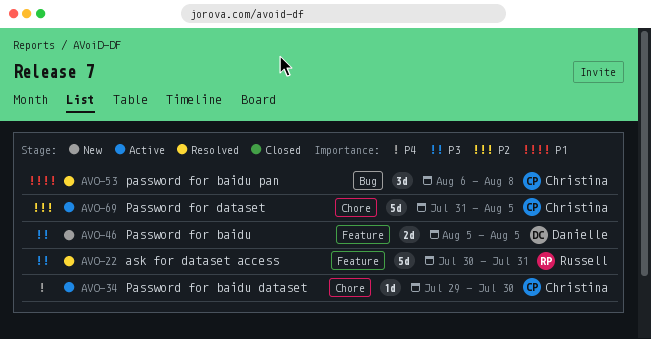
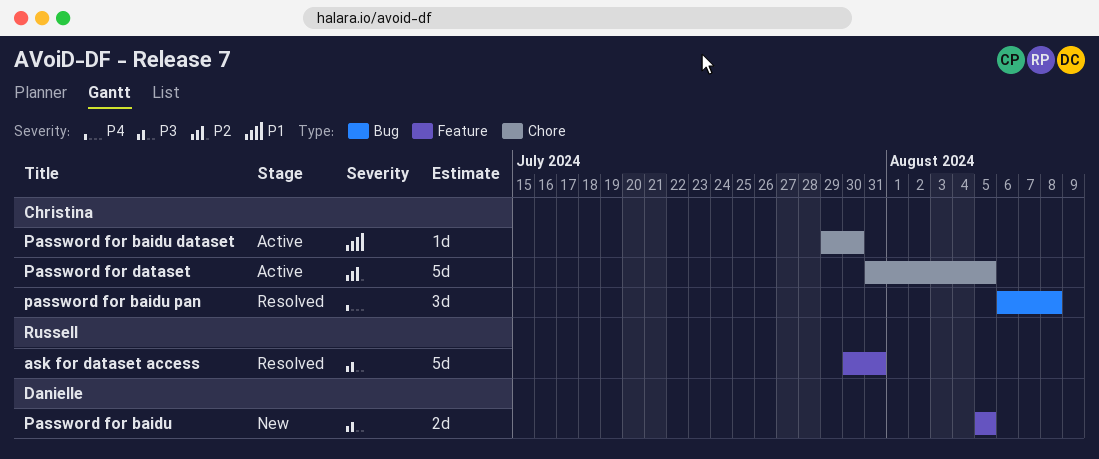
Password for baidu dataset, priority: P4 -> P1
password for baidu pan, priority: P1 -> P4

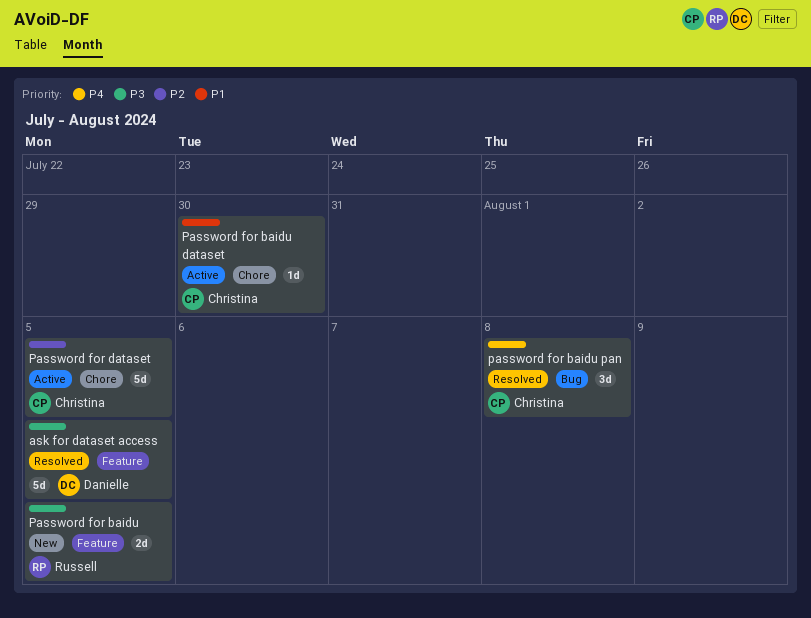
ask for dataset access, owner: Russell -> Danielle
ask for dataset access, due: Jul 31 -> Aug 5
Password for baidu, owner: Danielle -> Russell

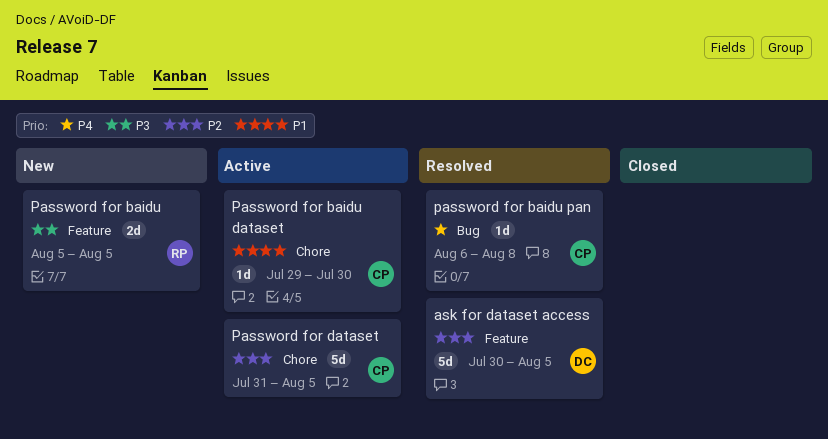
ask for dataset access, priority: P3 -> P2
password for baidu pan, estimate: 3d -> 1d

